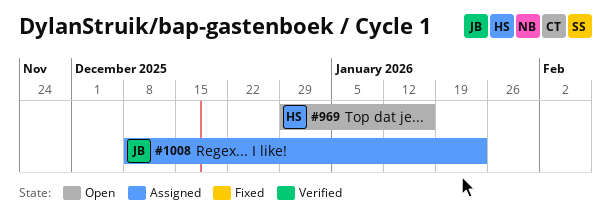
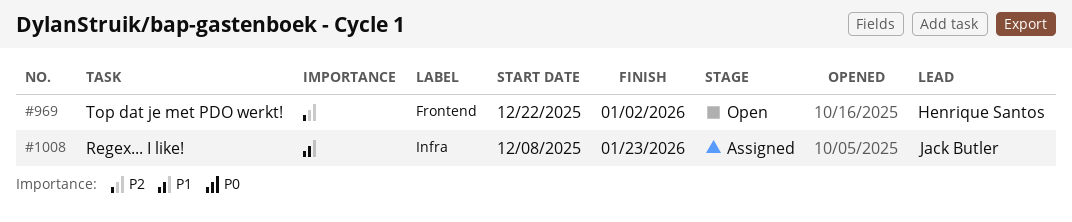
#969, start: Dec 29 -> Dec 22
#969, due: Jan 16 -> Jan 2

